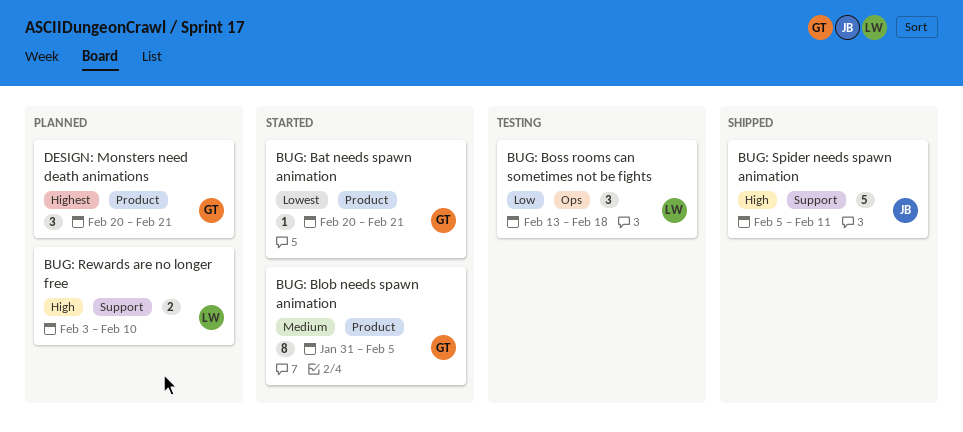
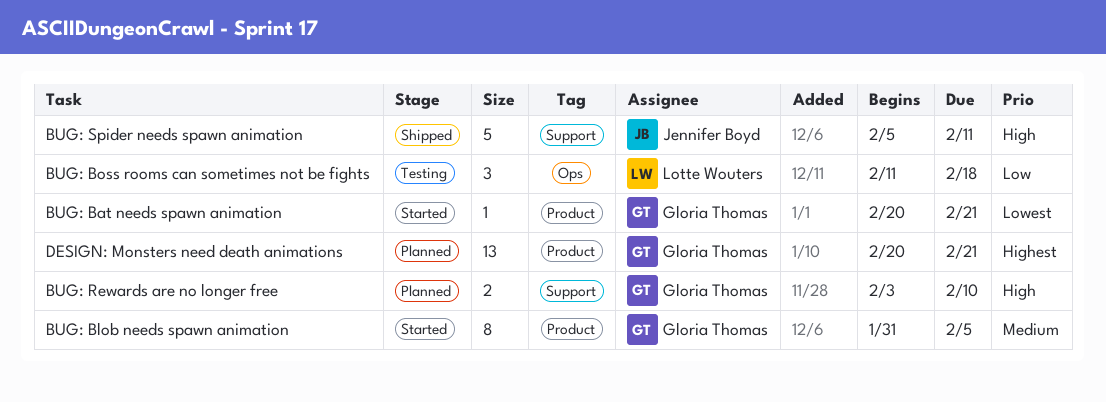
BUG: Boss rooms can sometimes not be fights, start: Feb 13 -> Feb 11
BUG: Rewards are no longer free, owner: Lotte Wouters -> Gloria Thomas
DESIGN: Monsters need death animations, estimate: 3 -> 13

